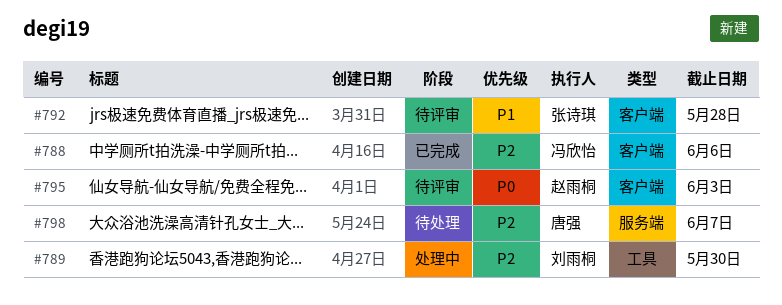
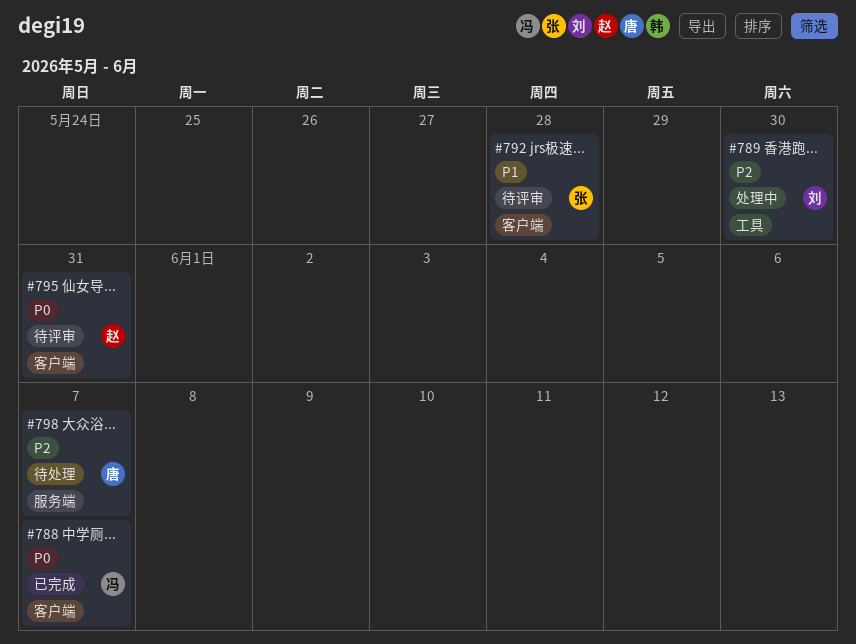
#788, priority: P2 -> P0
#788, due: Jun 6 -> Jun 7
#795, due: Jun 3 -> May 31

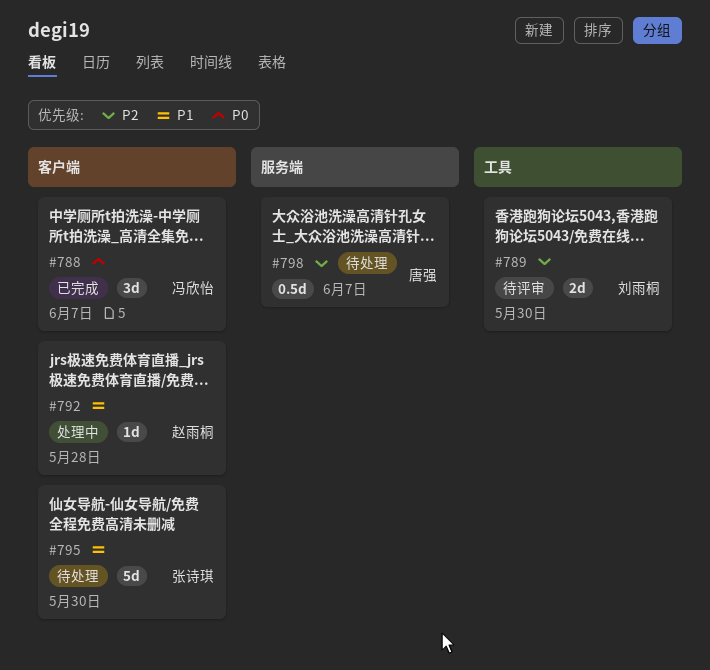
#789, status: 处理中 -> 待评审
#792, status: 待评审 -> 处理中
#792, owner: 张诗琪 -> 赵雨桐
#795, status: 待评审 -> 待处理
#795, owner: 赵雨桐 -> 张诗琪
#795, priority: P0 -> P1
#795, due: May 31 -> May 30

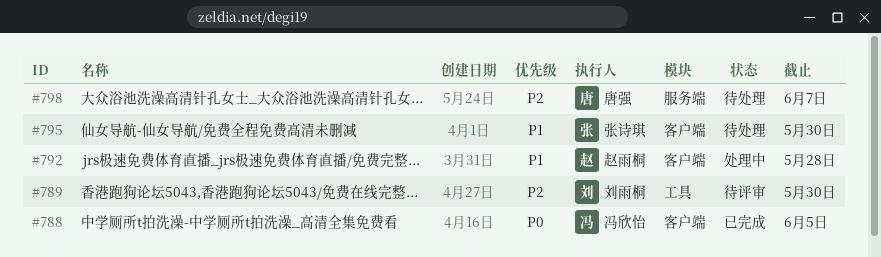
#788, due: Jun 7 -> Jun 5

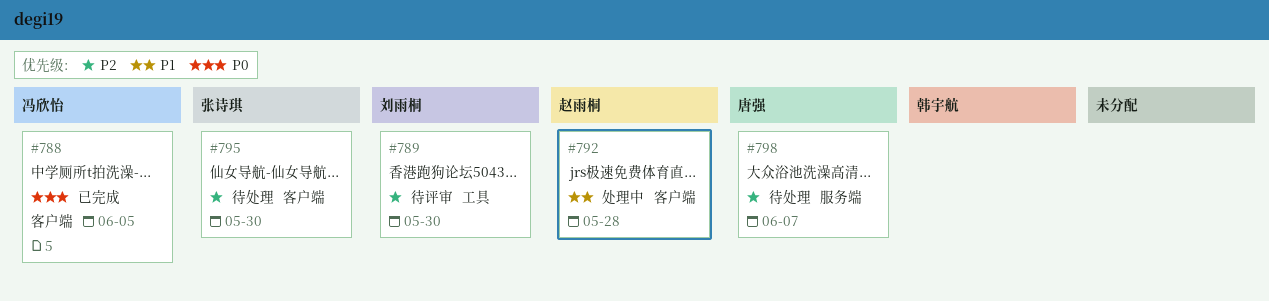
#795, priority: P1 -> P2

